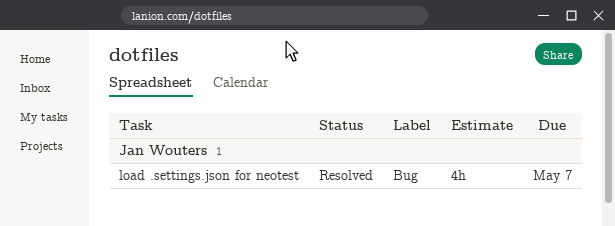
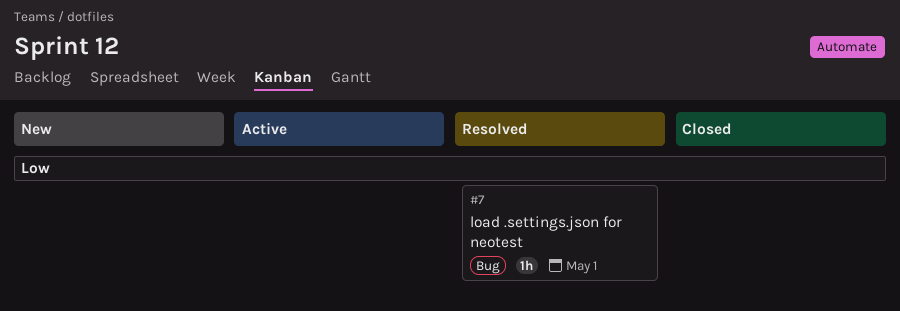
load .settings.json for neotest, estimate: 4h -> 1h
load .settings.json for neotest, due: May 7 -> May 1

